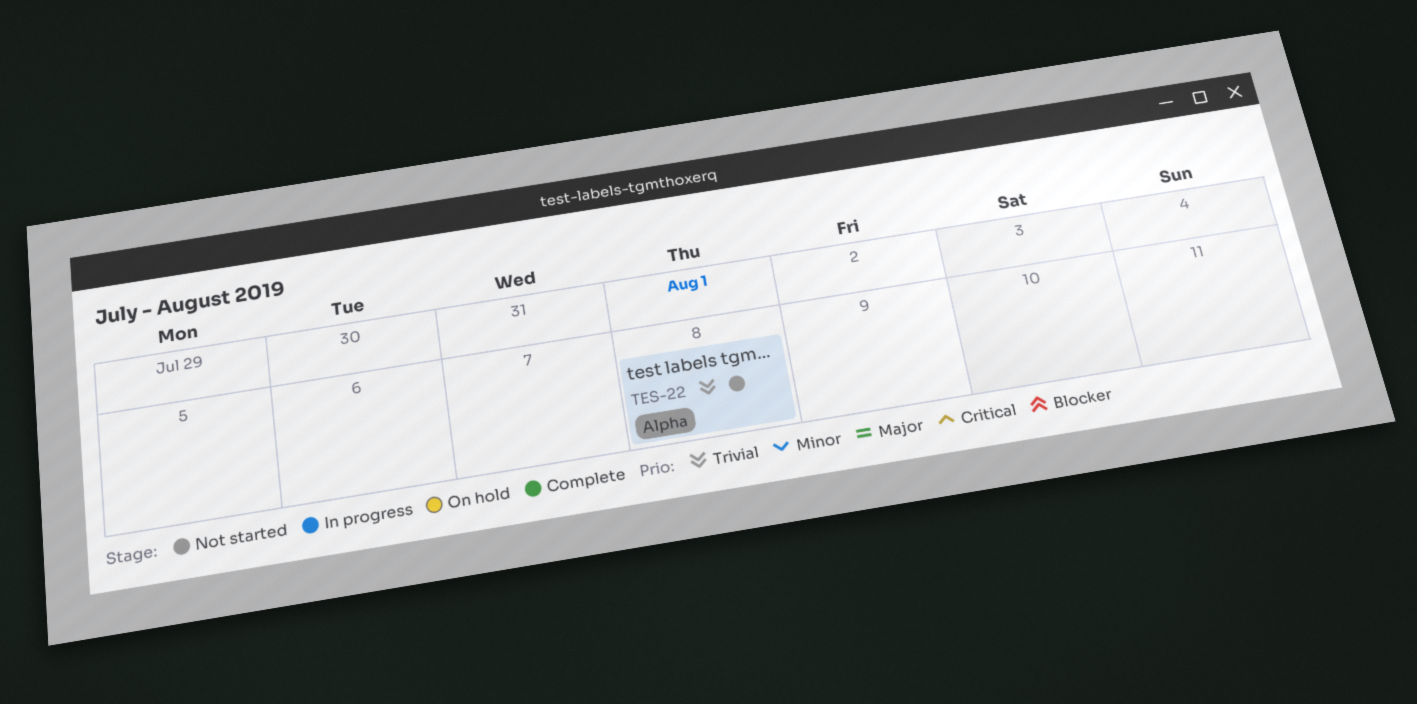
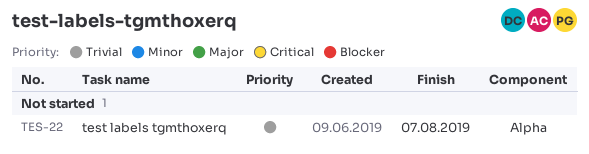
TES-22, due: Aug 8 -> Aug 7

